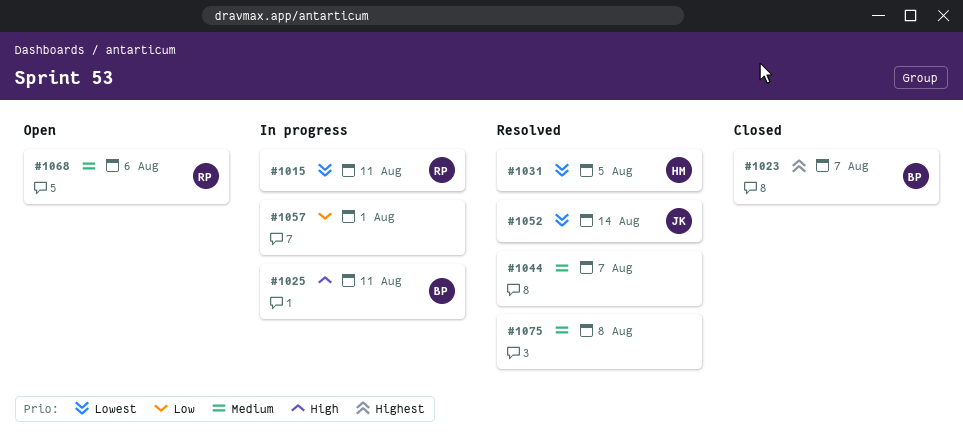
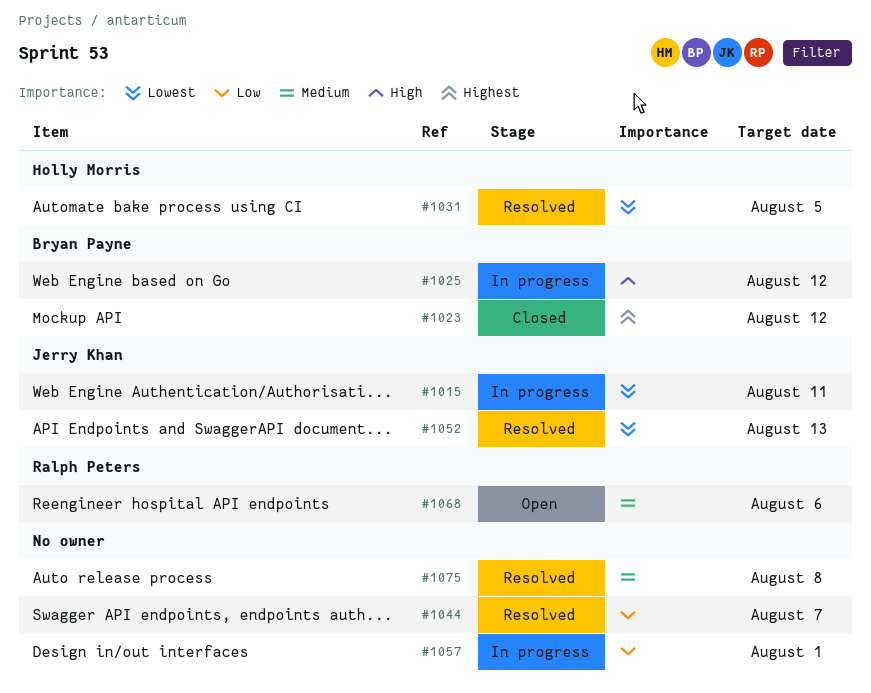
#1015, owner: Ralph Peters -> Jerry Khan
#1023, due: Aug 7 -> Aug 12
#1025, due: Aug 11 -> Aug 12
#1044, priority: Medium -> Low
#1052, due: Aug 14 -> Aug 13

